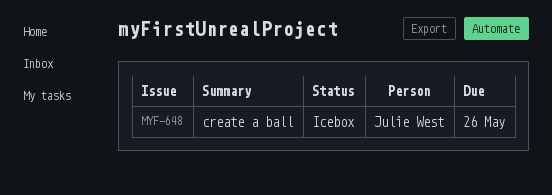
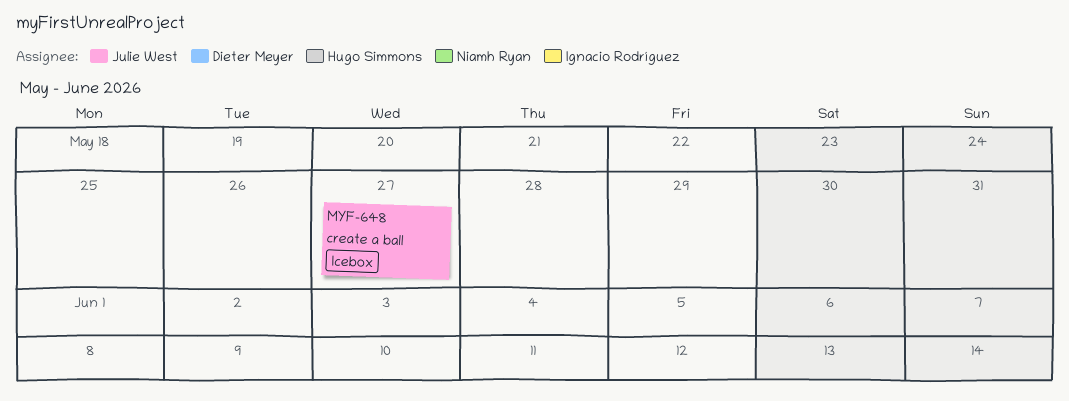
MYF-648, due: May 26 -> May 27

